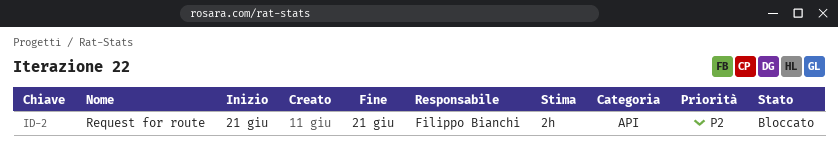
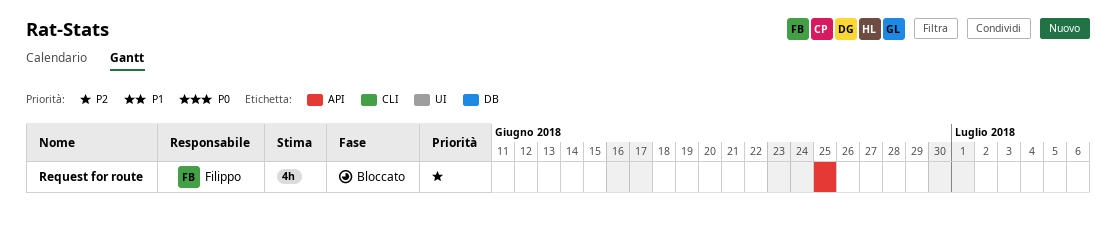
Request for route, estimate: 2h -> 4h
Request for route, start: Jun 21 -> Jun 25
Request for route, due: Jun 21 -> Jun 25

